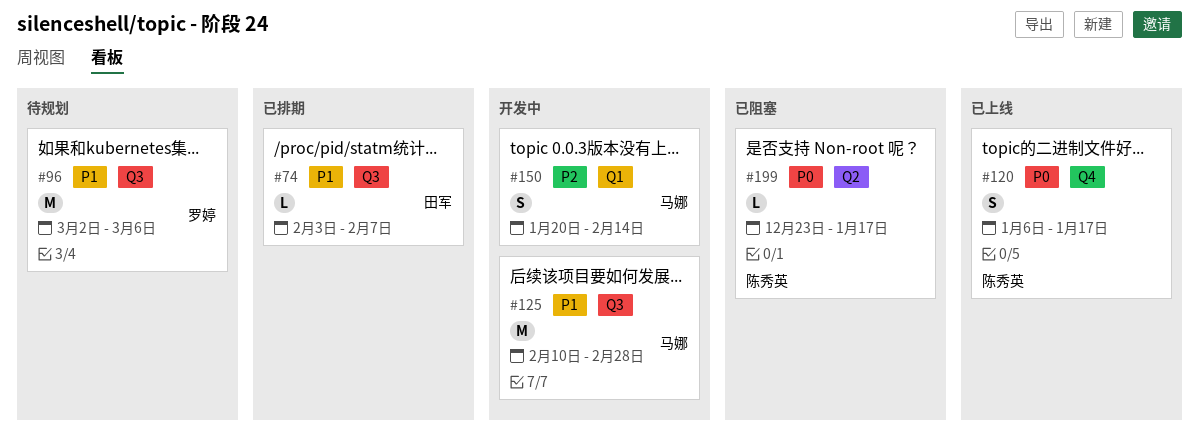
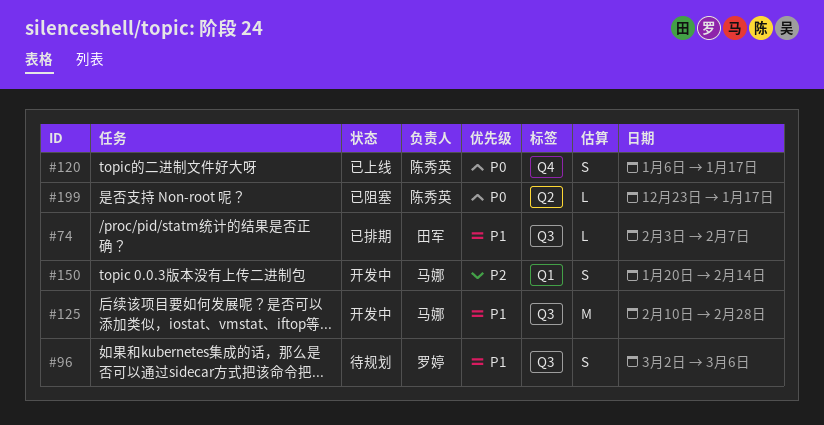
#96, estimate: M -> S

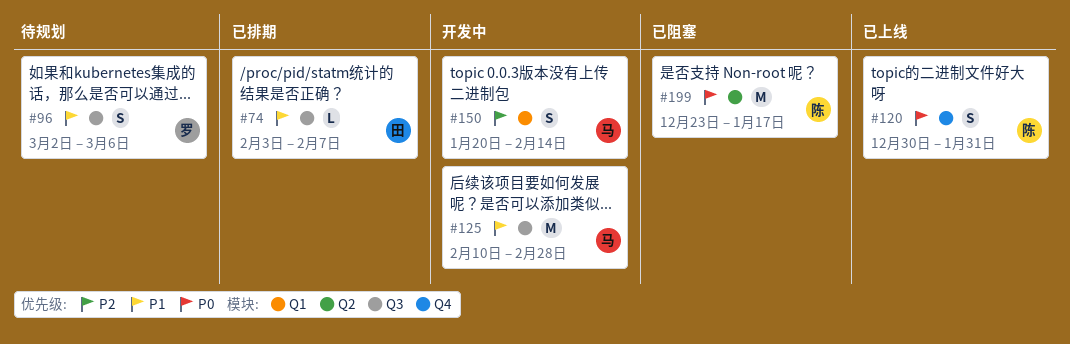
#120, start: Jan 6 -> Dec 30
#120, due: Jan 17 -> Jan 31
#199, estimate: L -> M

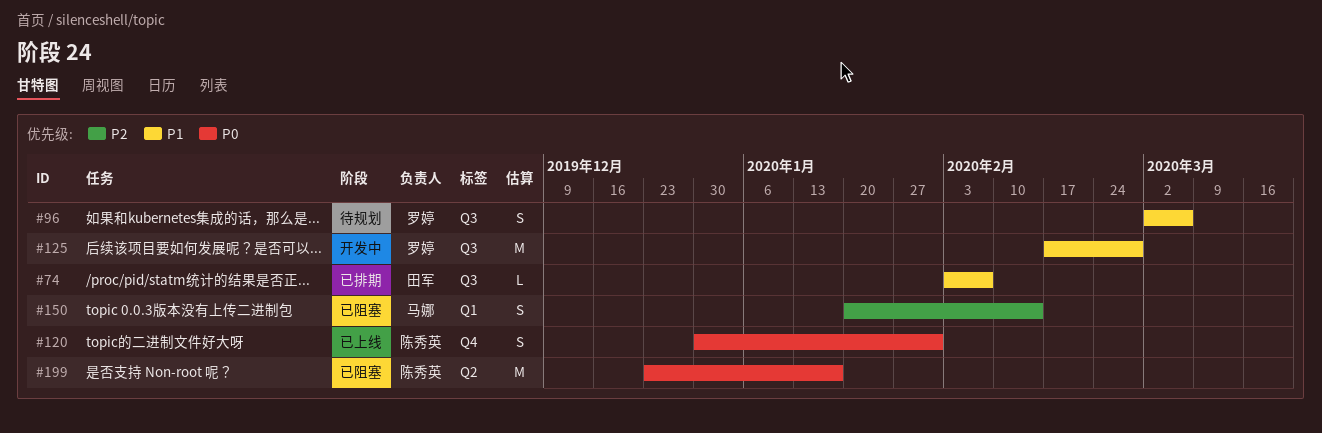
#125, owner: 马娜 -> 罗婷
#125, start: Feb 10 -> Feb 17
#150, status: 开发中 -> 已阻塞

